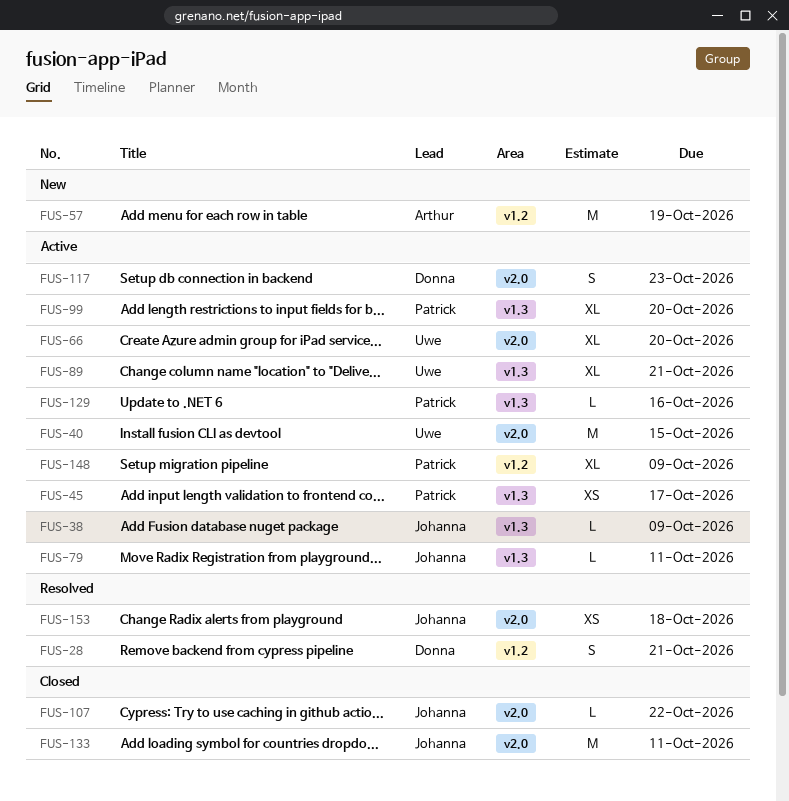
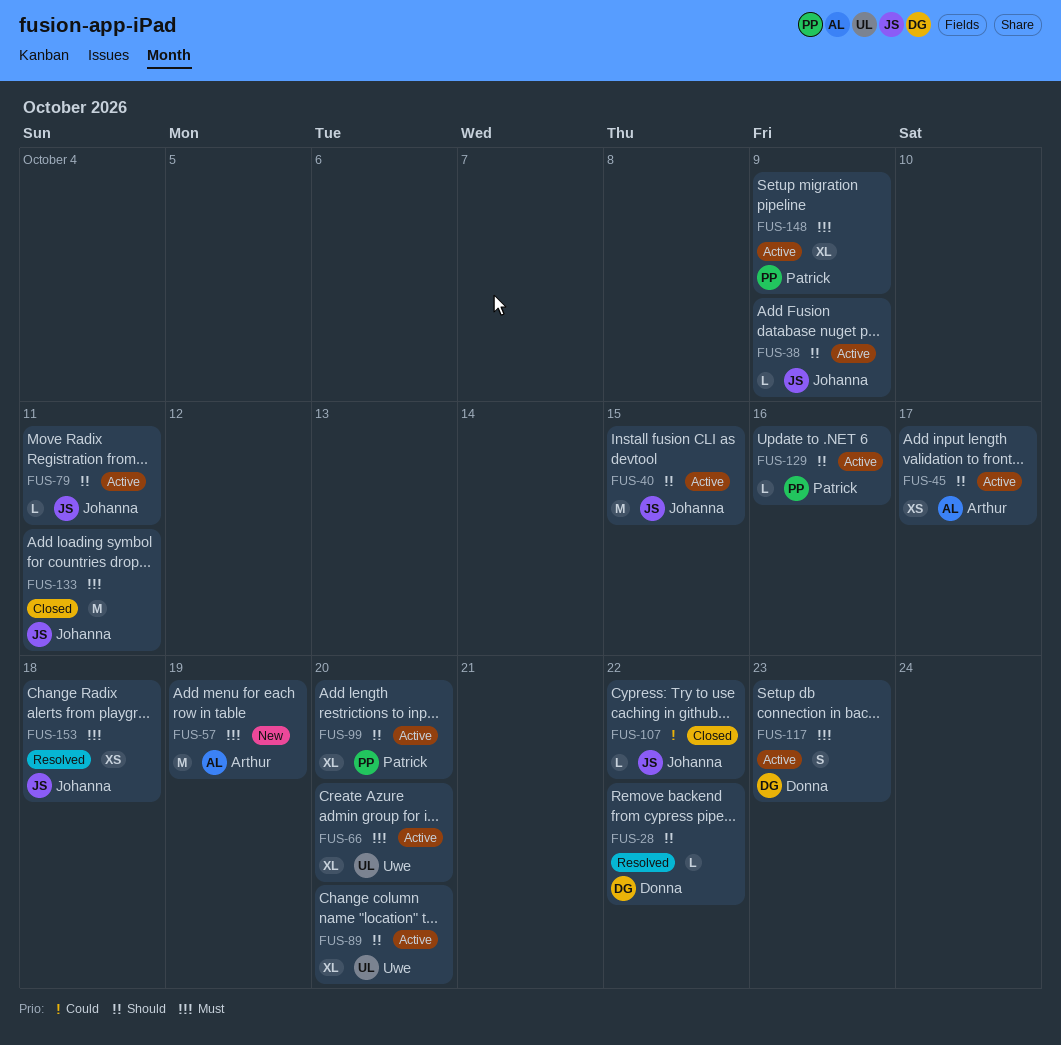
FUS-28, estimate: S -> L
FUS-28, due: Oct 21 -> Oct 22
FUS-40, owner: Uwe -> Johanna
FUS-45, owner: Patrick -> Arthur
FUS-89, due: Oct 21 -> Oct 20

